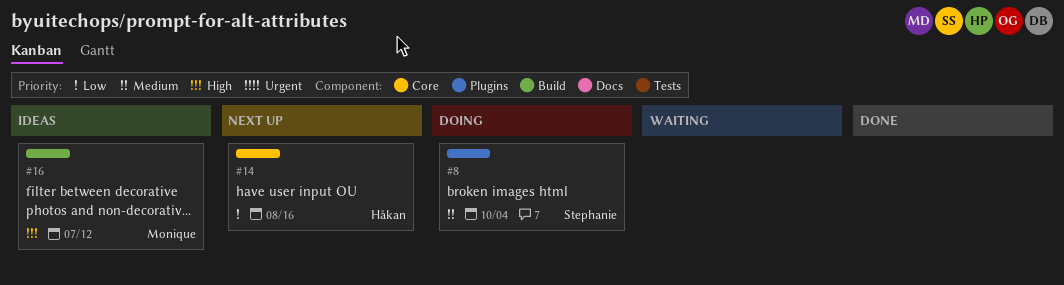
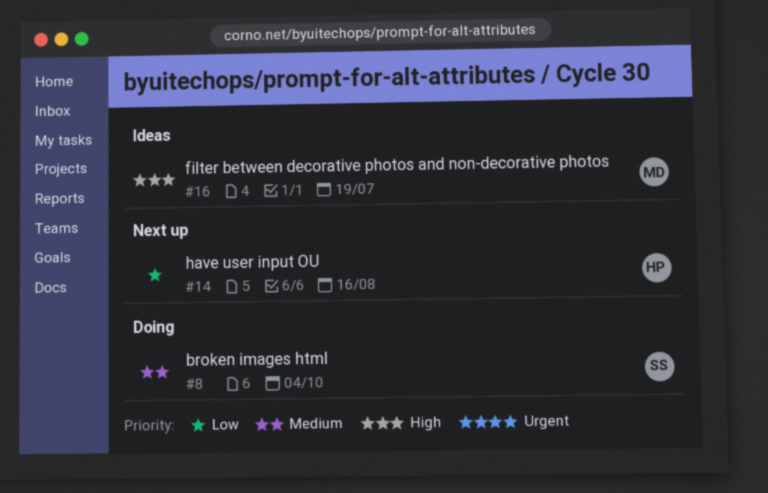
#16, due: Jul 12 -> Jul 19

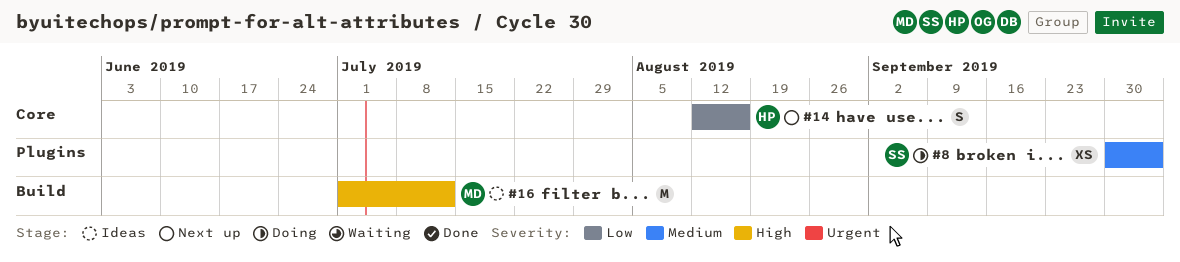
#16, due: Jul 19 -> Jul 12

